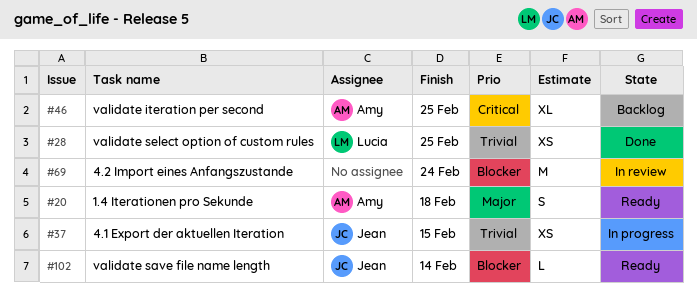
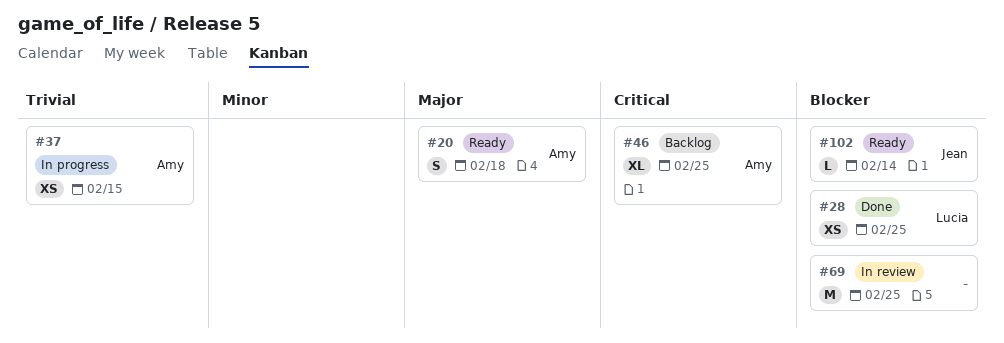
#28, priority: Trivial -> Blocker
#37, owner: Jean -> Amy
#69, due: Feb 24 -> Feb 25

